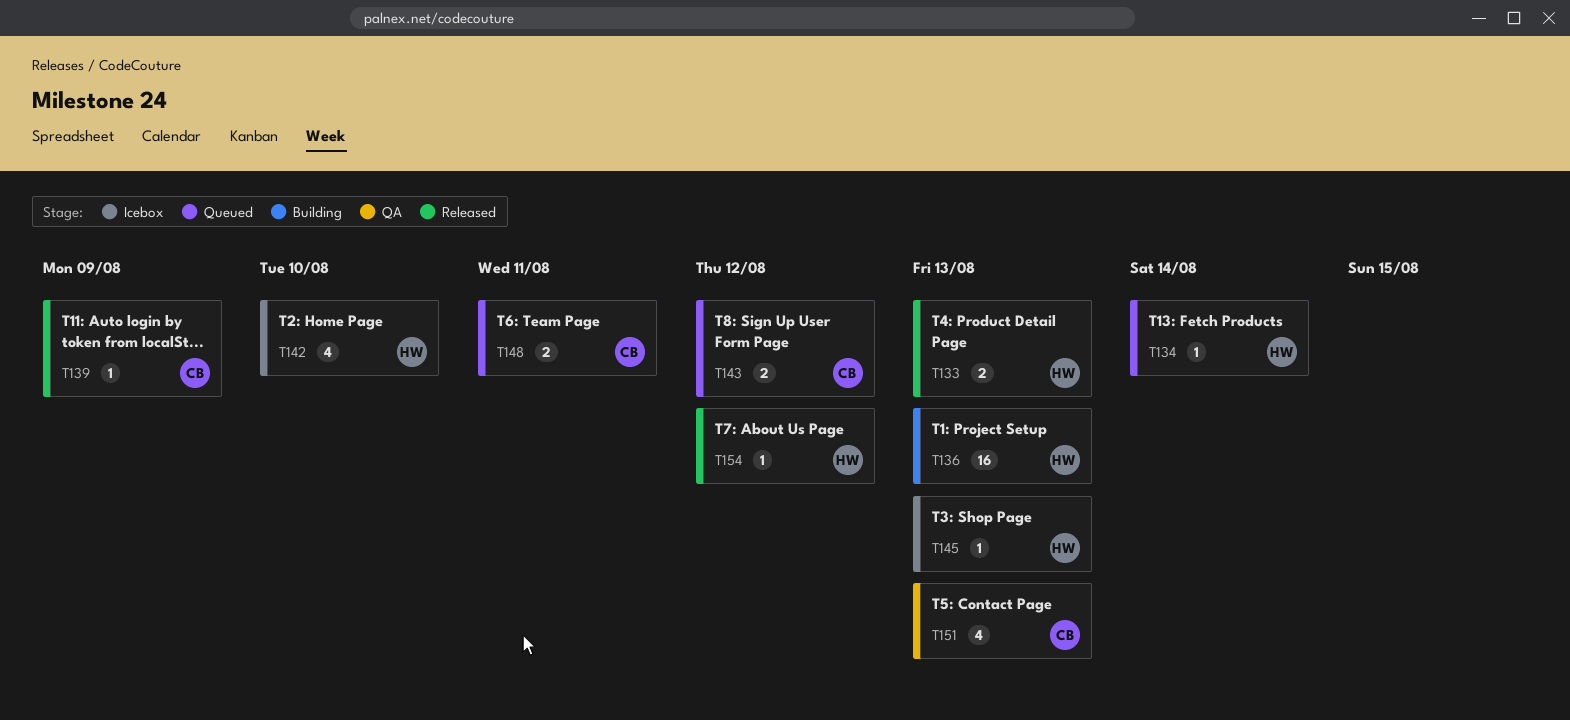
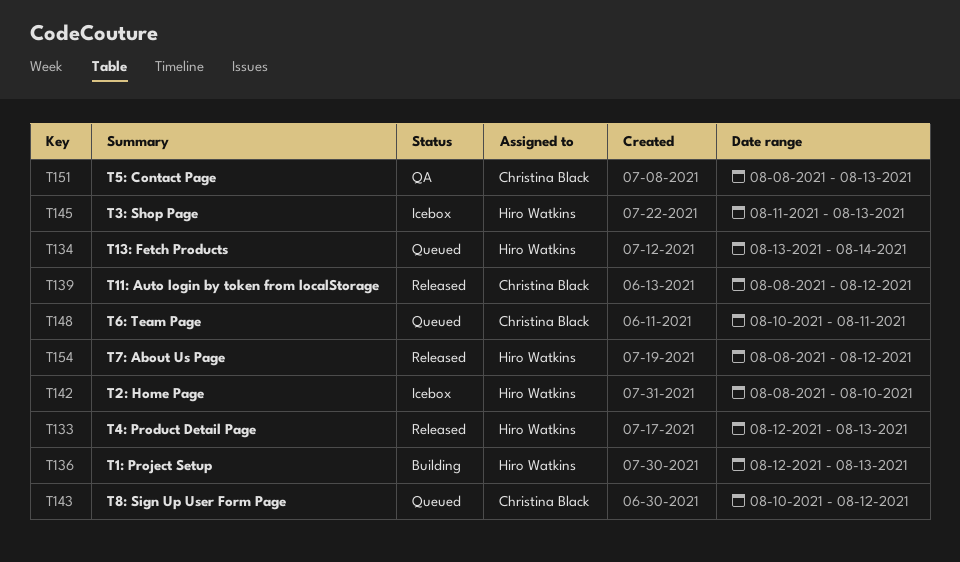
T139, due: Aug 9 -> Aug 12

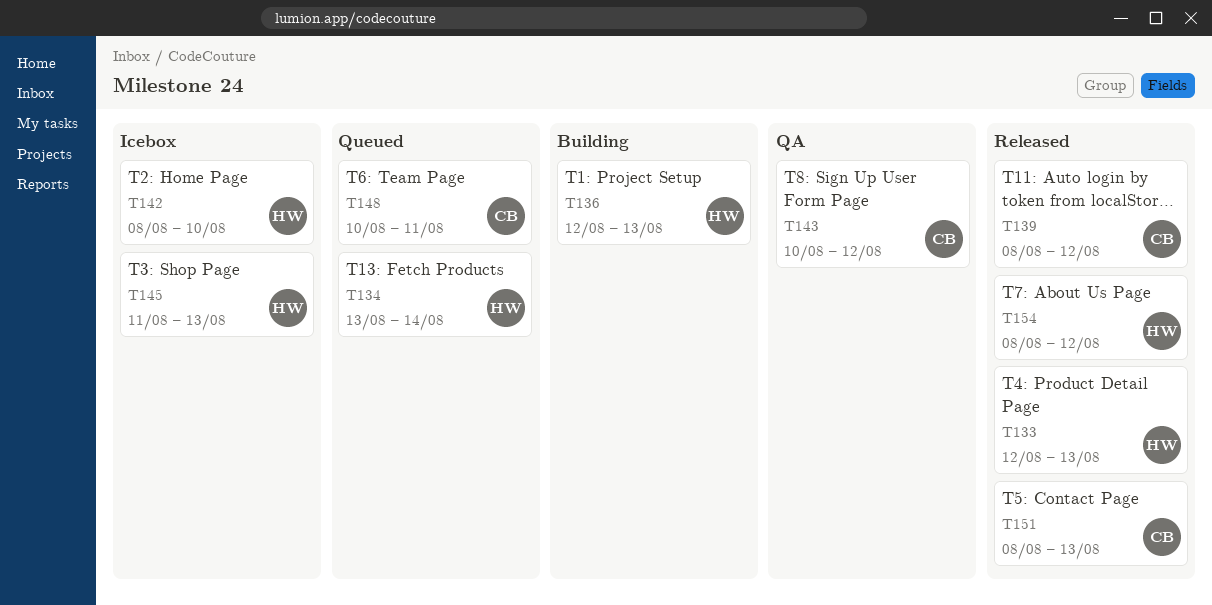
T143, status: Queued -> QA
T151, status: QA -> Released

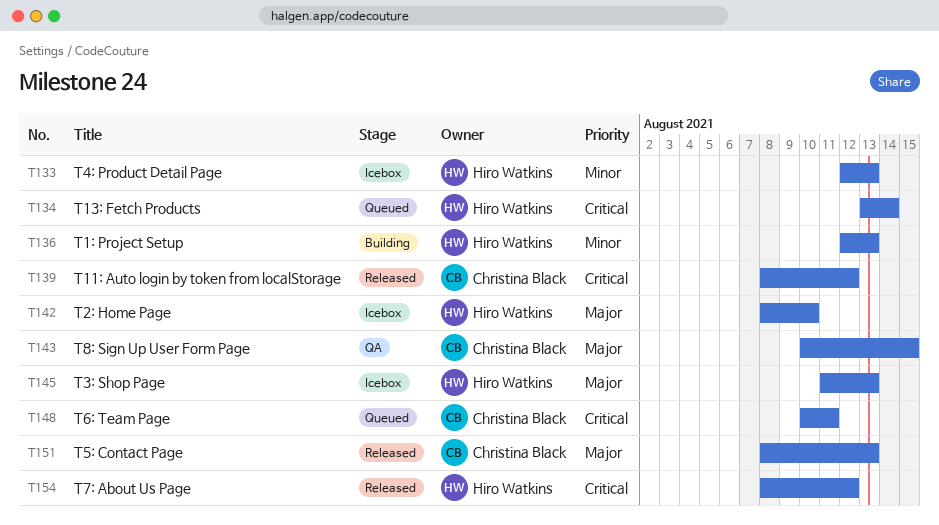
T133, status: Released -> Icebox
T143, due: Aug 12 -> Aug 15

